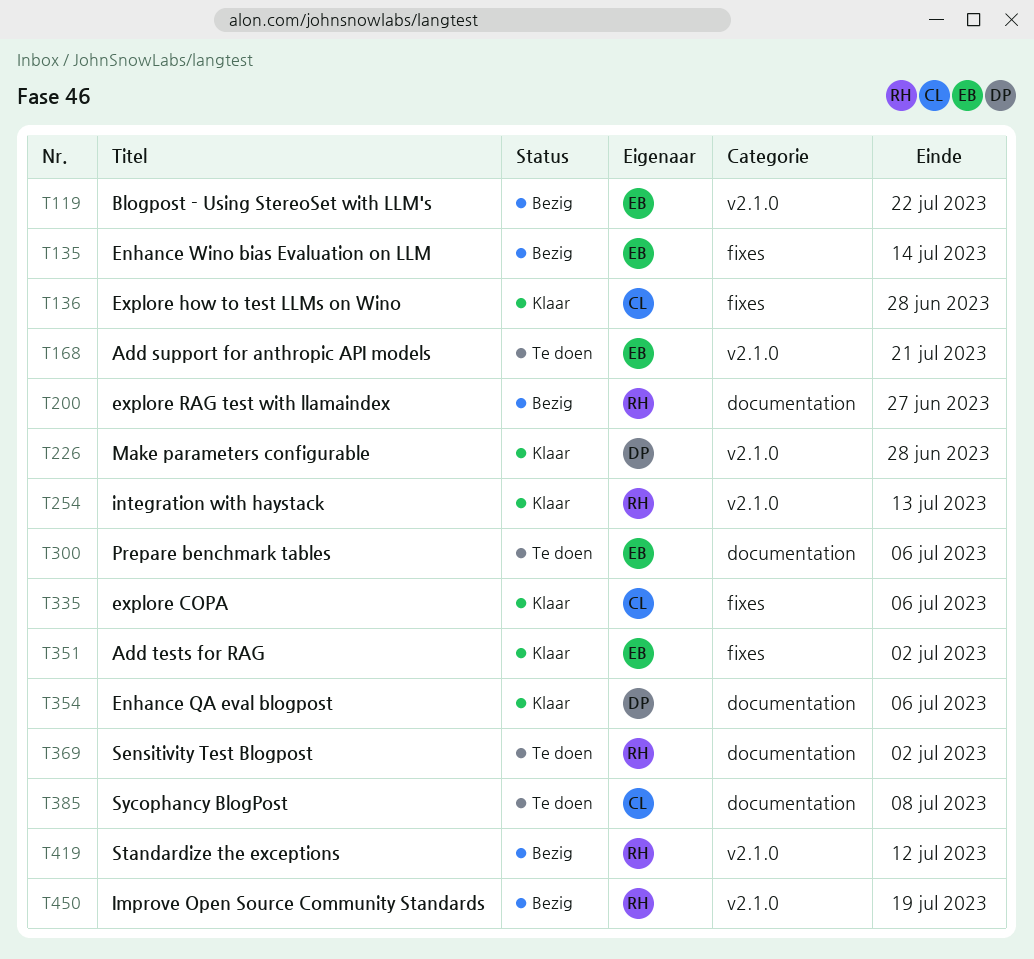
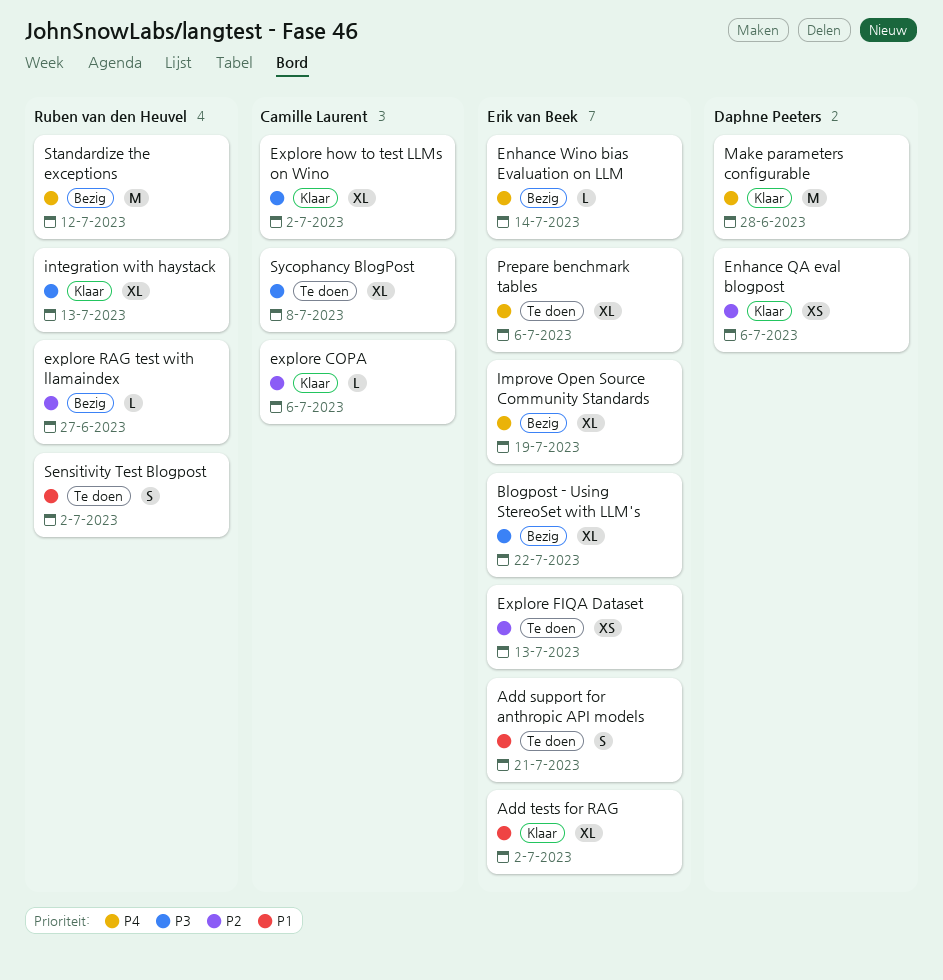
Explore FIQA Dataset: none -> present
Explore how to test LLMs on Wino, due: Jun 28 -> Jul 2
Improve Open Source Community Standards, owner: Ruben van den Heuvel -> Erik van Beek

